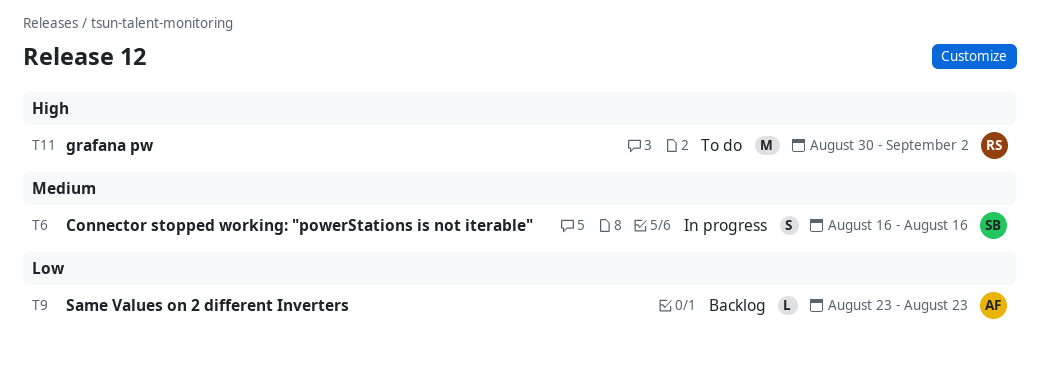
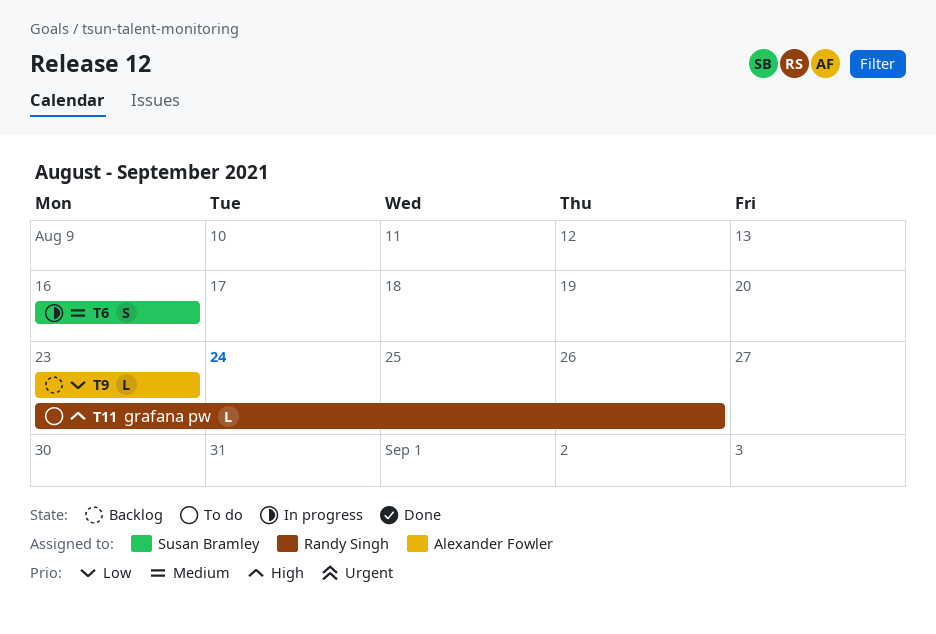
T11, estimate: M -> L
T11, start: Aug 30 -> Aug 23
T11, due: Sep 2 -> Aug 26

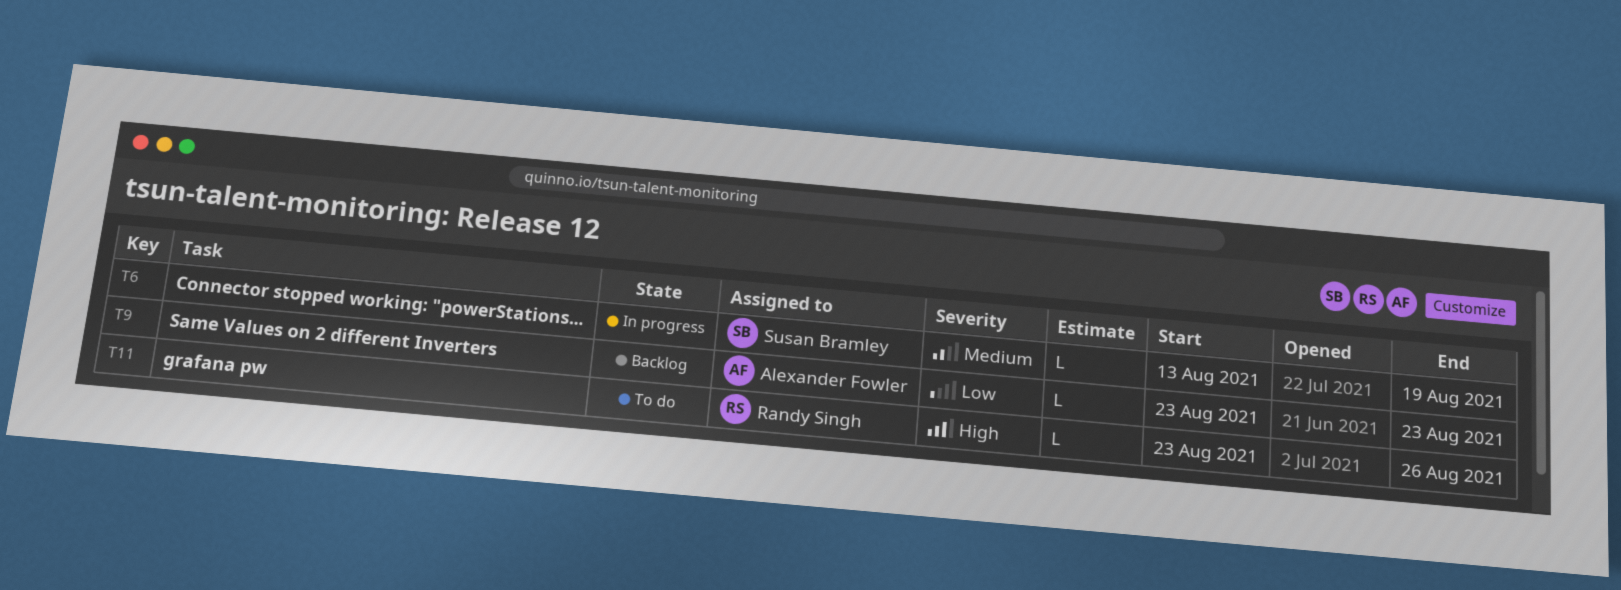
T6, estimate: S -> L
T6, start: Aug 16 -> Aug 13
T6, due: Aug 16 -> Aug 19

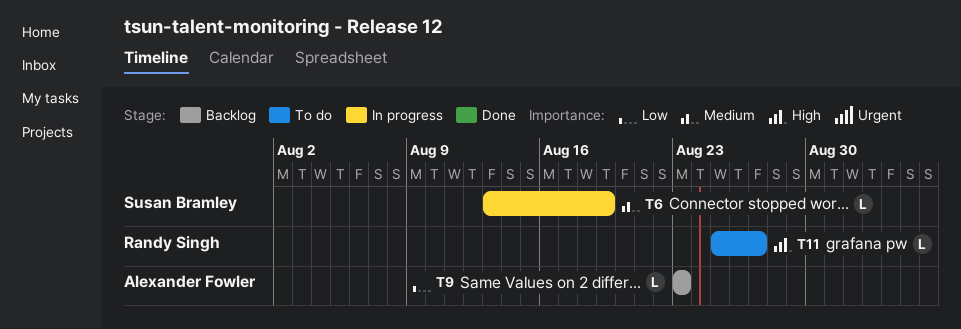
T11, start: Aug 23 -> Aug 25
T11, due: Aug 26 -> Aug 27

